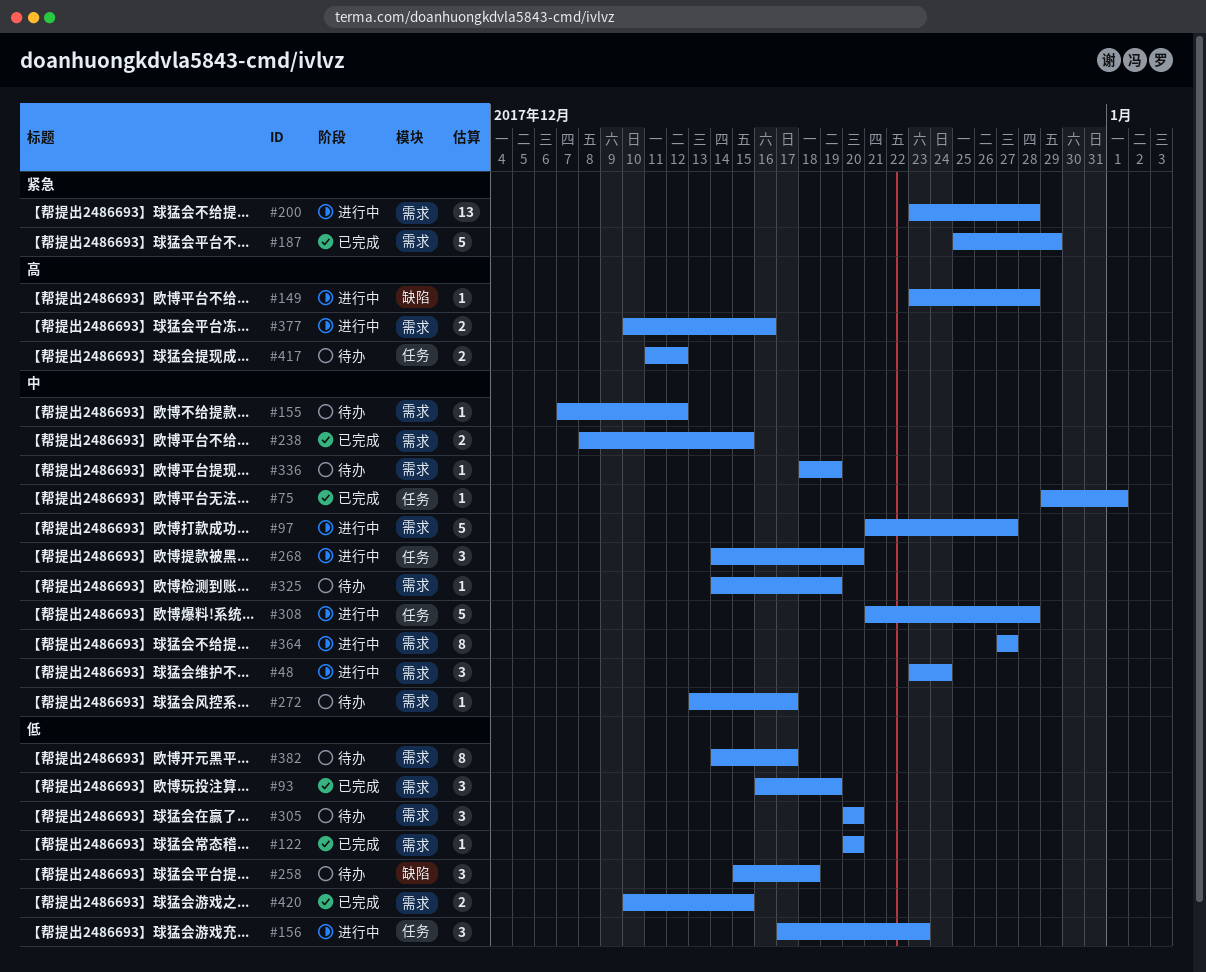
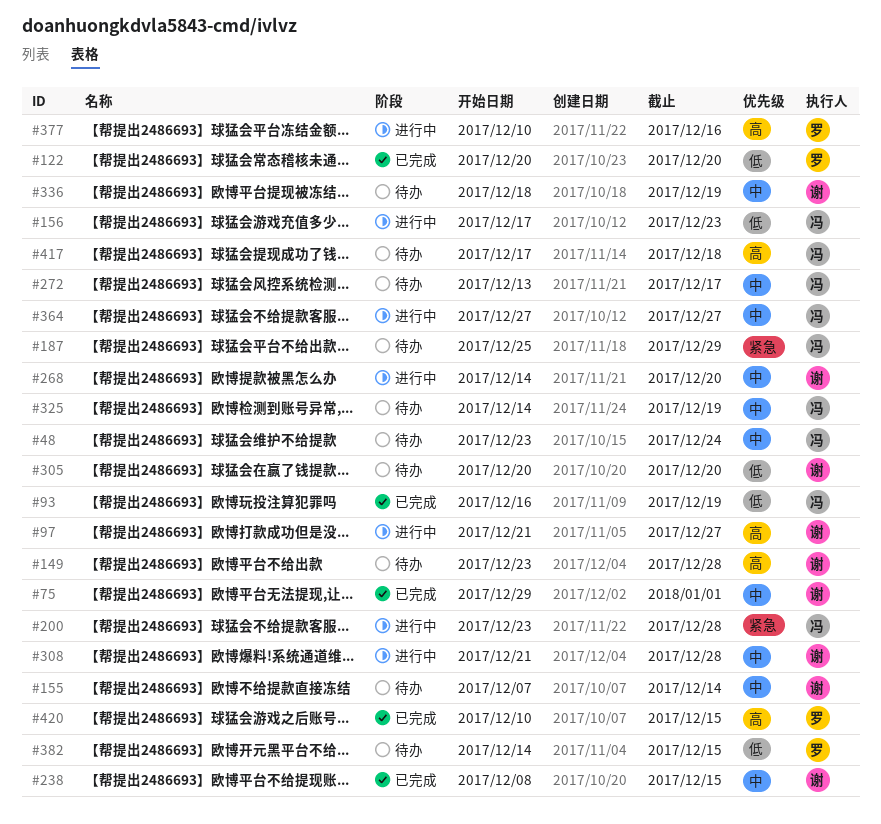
#48, status: 进行中 -> 待办
#97, priority: 中 -> 高
#149, status: 进行中 -> 待办
#155, due: Dec 12 -> Dec 14
#187, status: 已完成 -> 待办
#258: present -> none
#382, due: Dec 17 -> Dec 15
#417, start: Dec 11 -> Dec 17
#417, due: Dec 12 -> Dec 18
#420, priority: 低 -> 高

